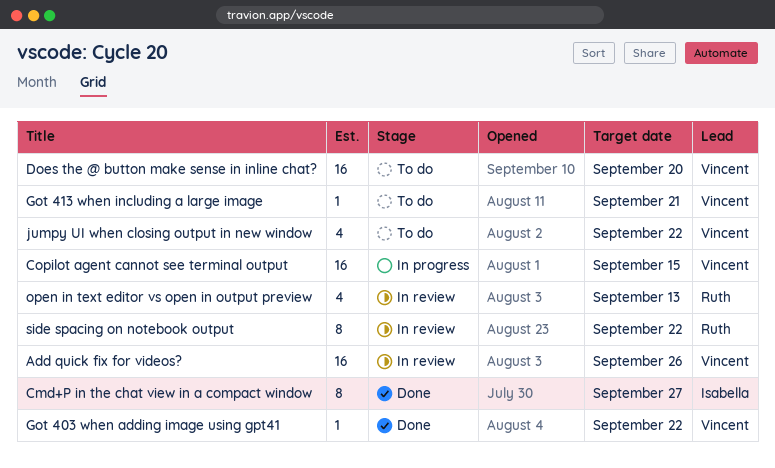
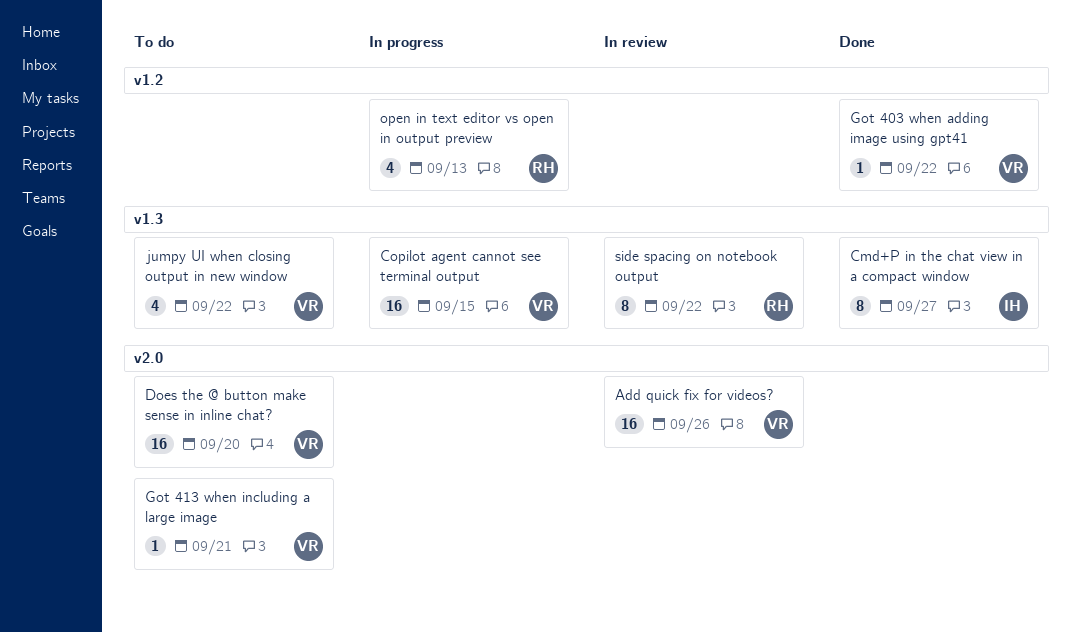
open in text editor vs open in output preview, status: In review -> In progress

